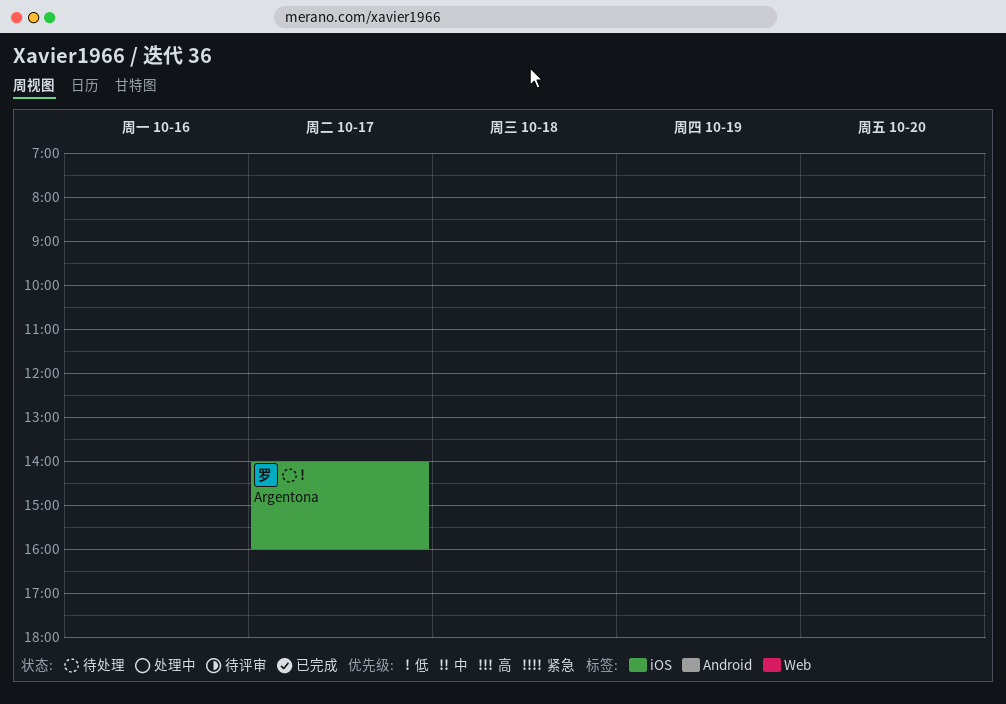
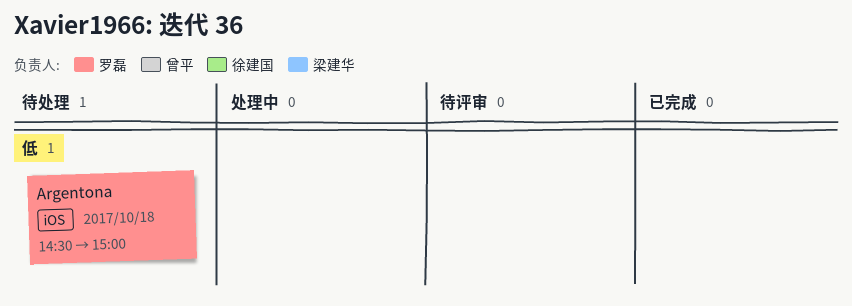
Argentona, day: Oct 17 -> Oct 18
Argentona, begins: 14:00 -> 14:30
Argentona, ends: 16:00 -> 15:00

